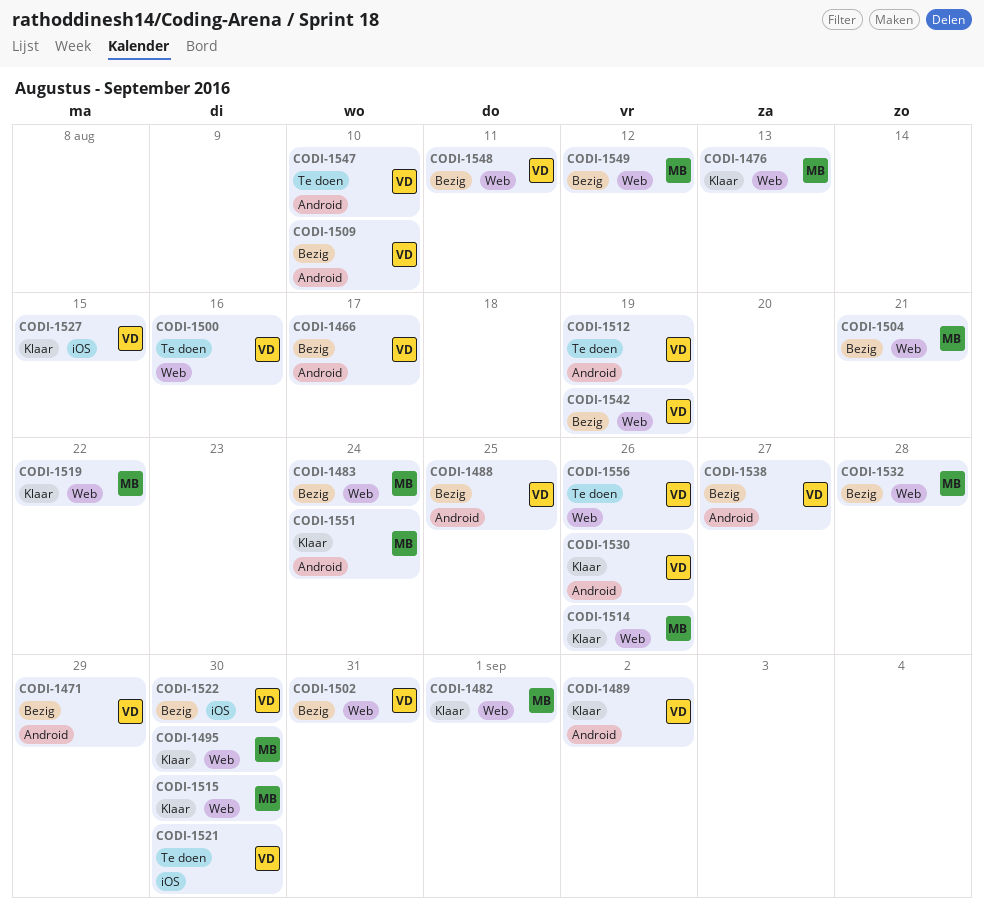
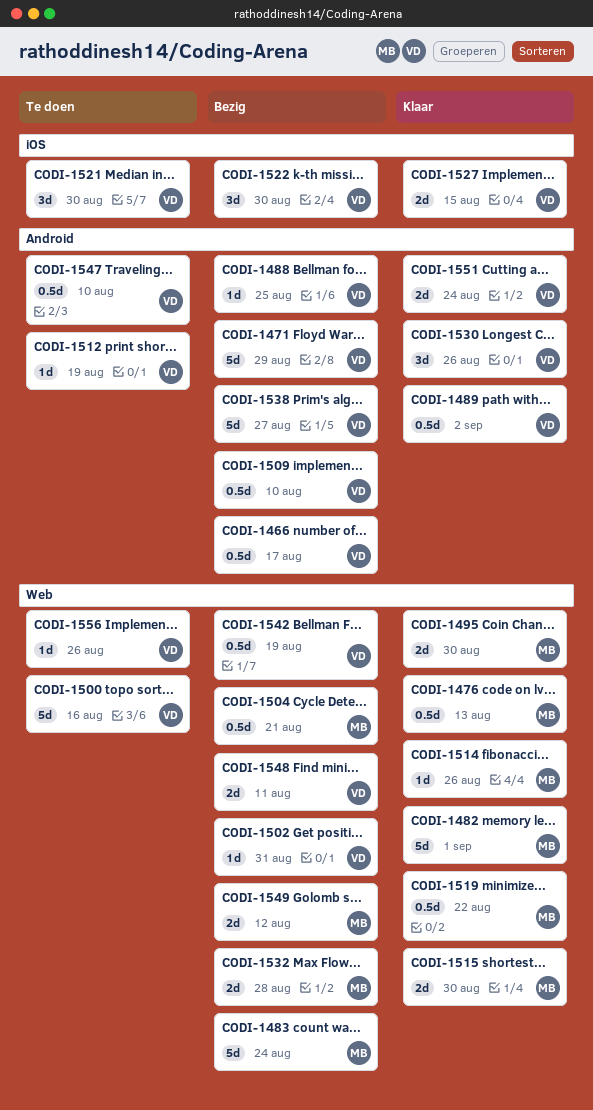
CODI-1551, owner: MB -> VD

